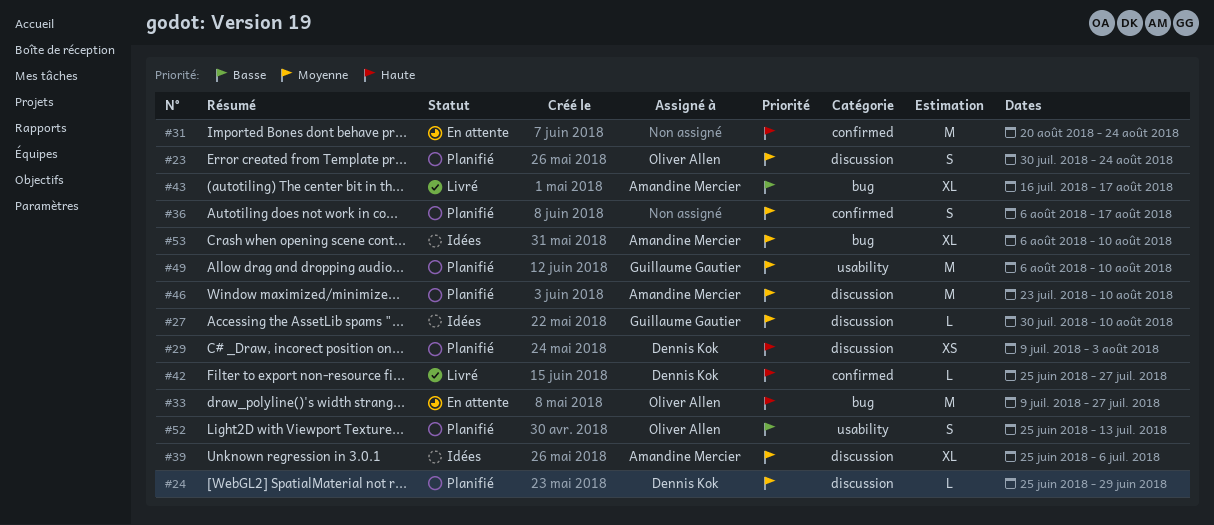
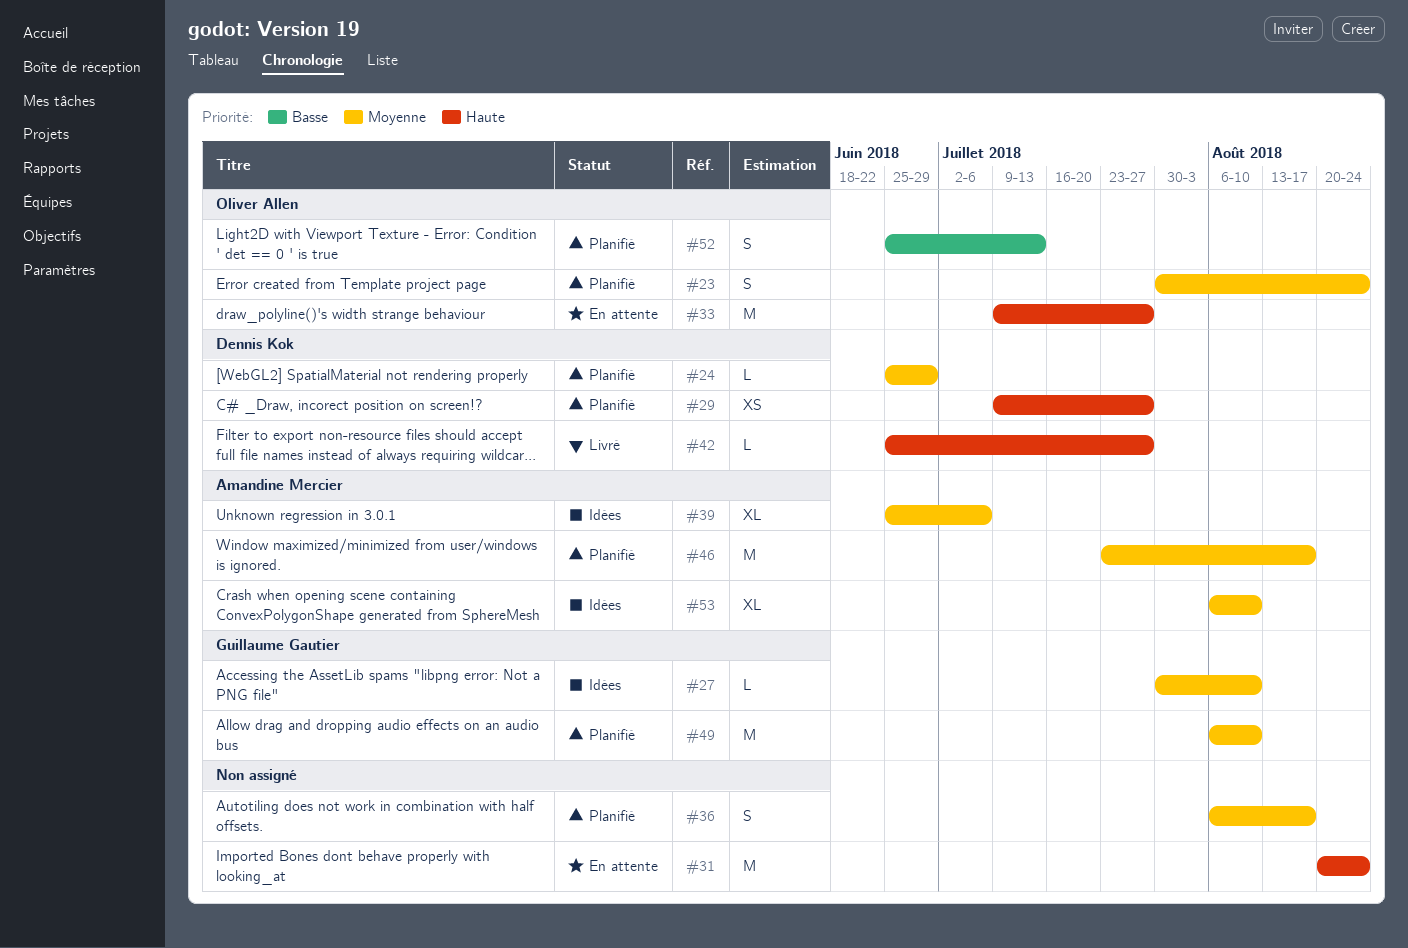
#29, due: Aug 3 -> Jul 27
#43: present -> none
#46, due: Aug 10 -> Aug 17

